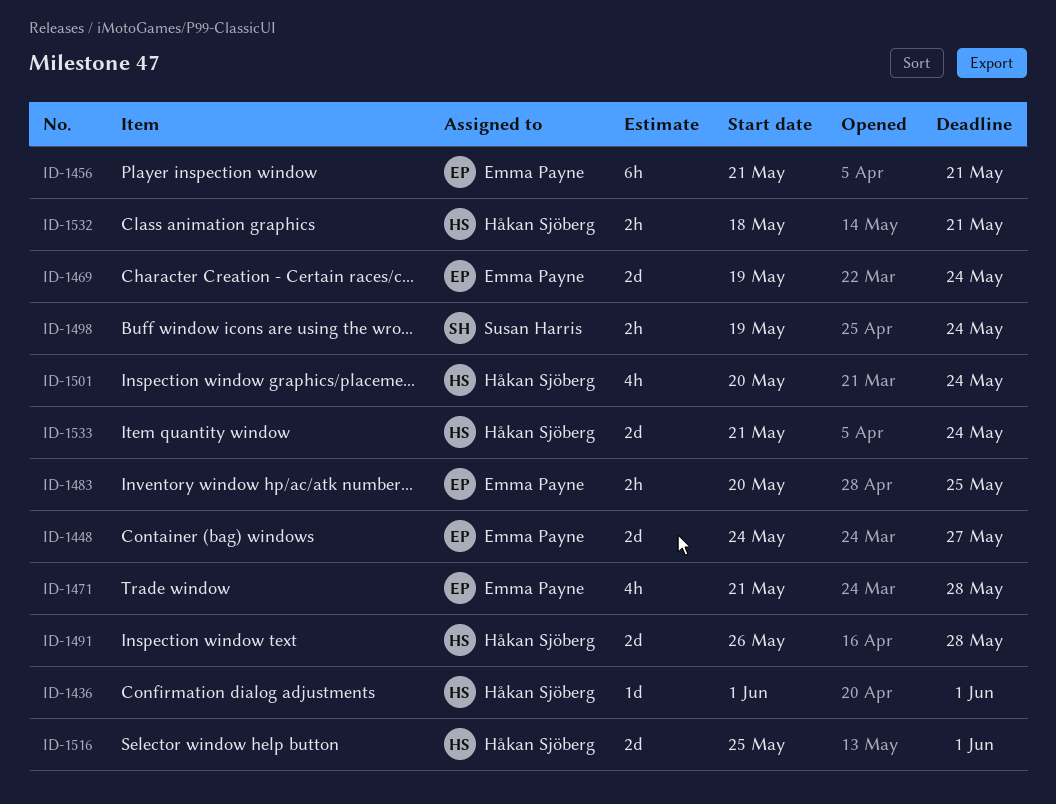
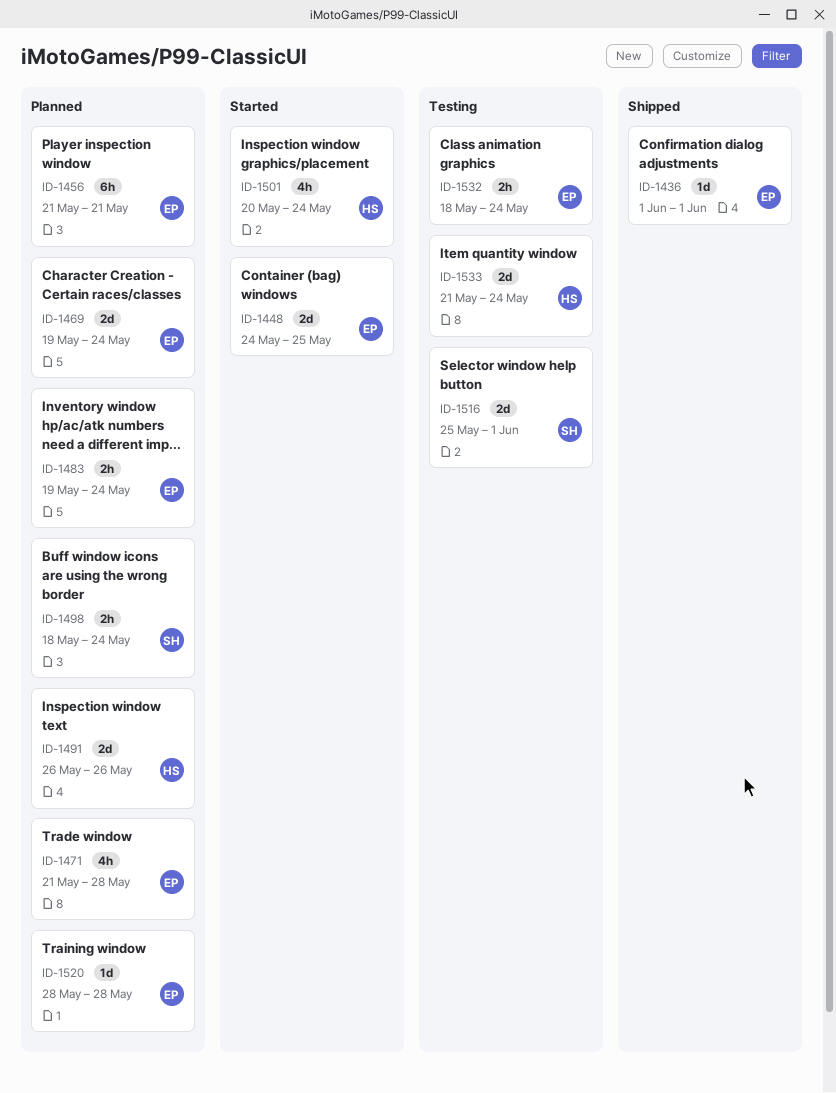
ID-1436, owner: Håkan Sjöberg -> Emma Payne
ID-1448, due: May 27 -> May 25
ID-1483, start: May 20 -> May 19
ID-1483, due: May 25 -> May 24
ID-1491, due: May 28 -> May 26
ID-1498, start: May 19 -> May 18
ID-1516, owner: Håkan Sjöberg -> Susan Harris
ID-1520: none -> present
ID-1532, owner: Håkan Sjöberg -> Emma Payne
ID-1532, due: May 21 -> May 24

